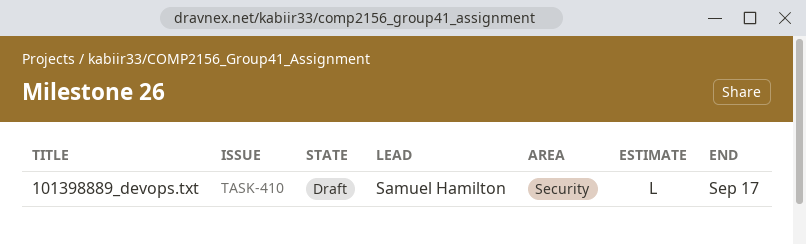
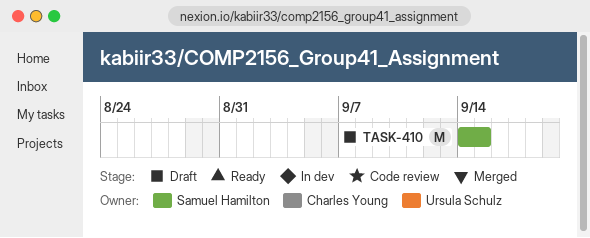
TASK-410, estimate: L -> M
TASK-410, due: Sep 17 -> Sep 15

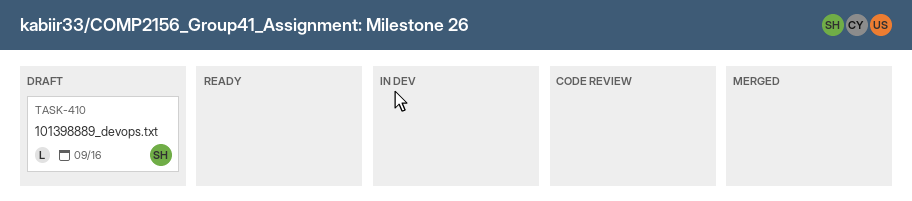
TASK-410, estimate: M -> L
TASK-410, due: Sep 15 -> Sep 16

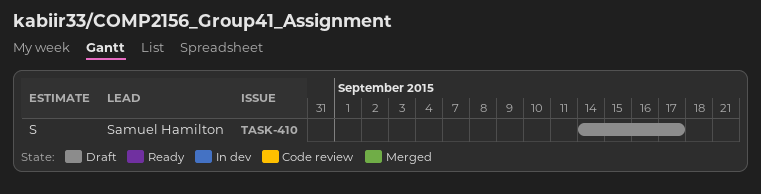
TASK-410, estimate: L -> S
TASK-410, due: Sep 16 -> Sep 17

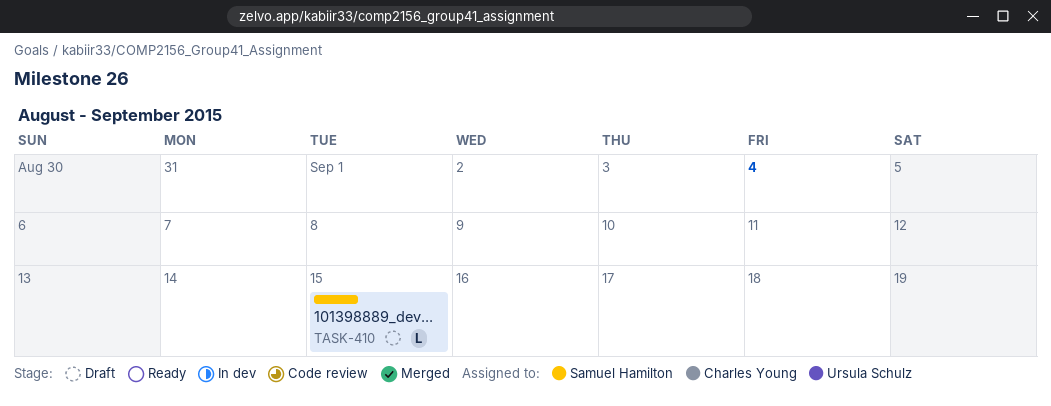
TASK-410, estimate: S -> L
TASK-410, due: Sep 17 -> Sep 15

